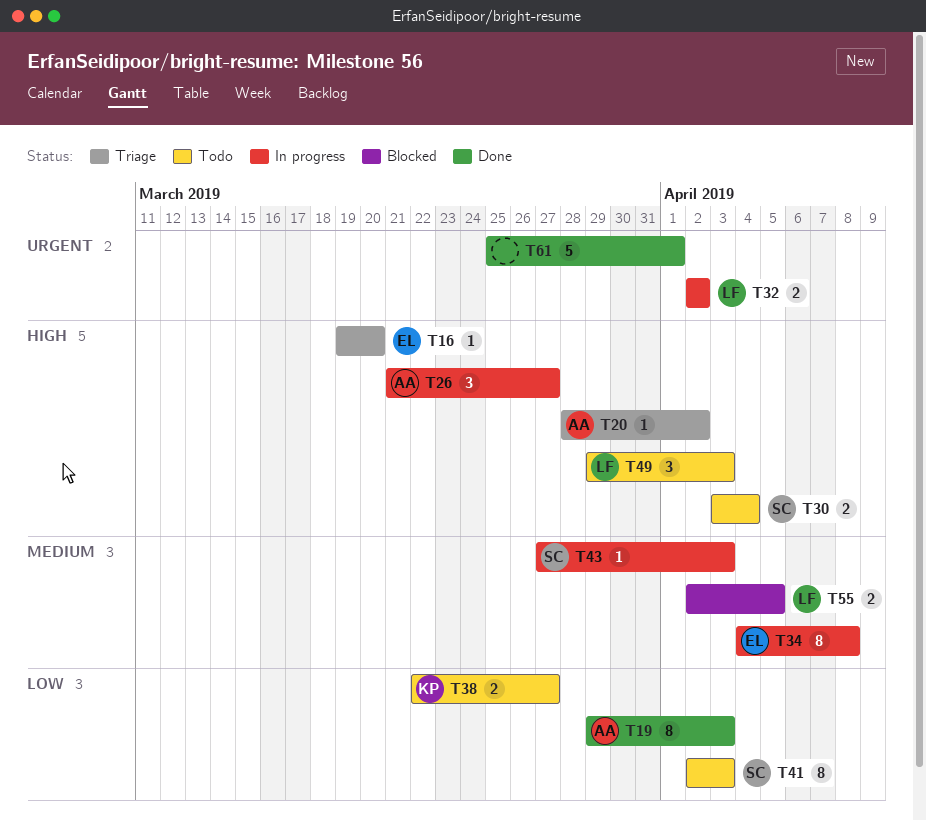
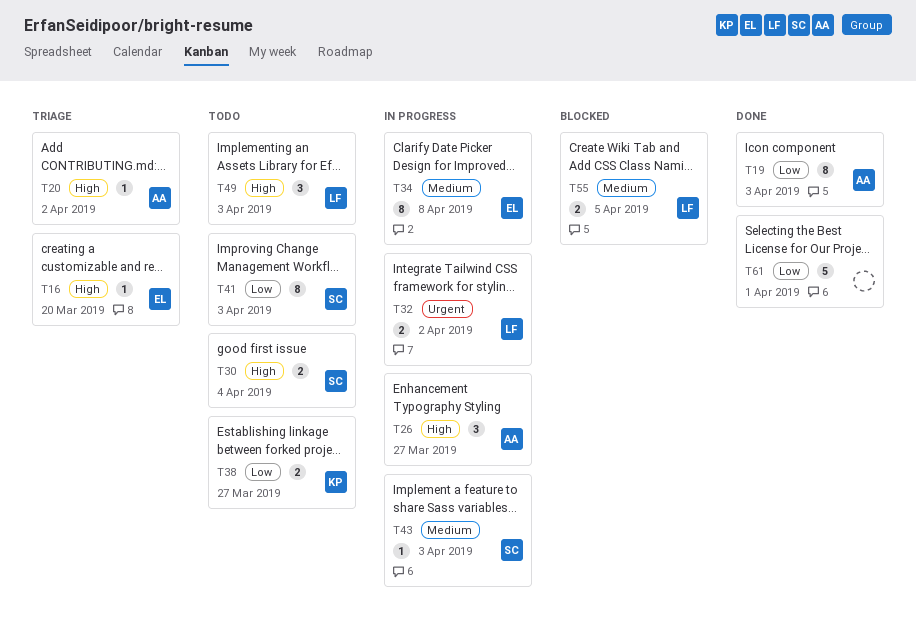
T61, priority: Urgent -> Low

